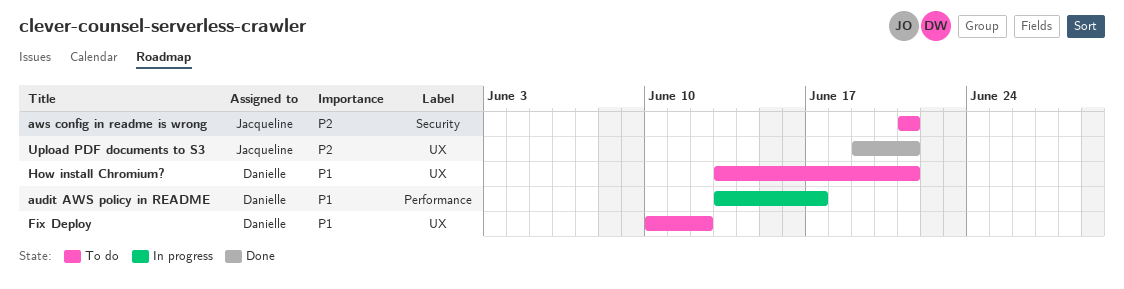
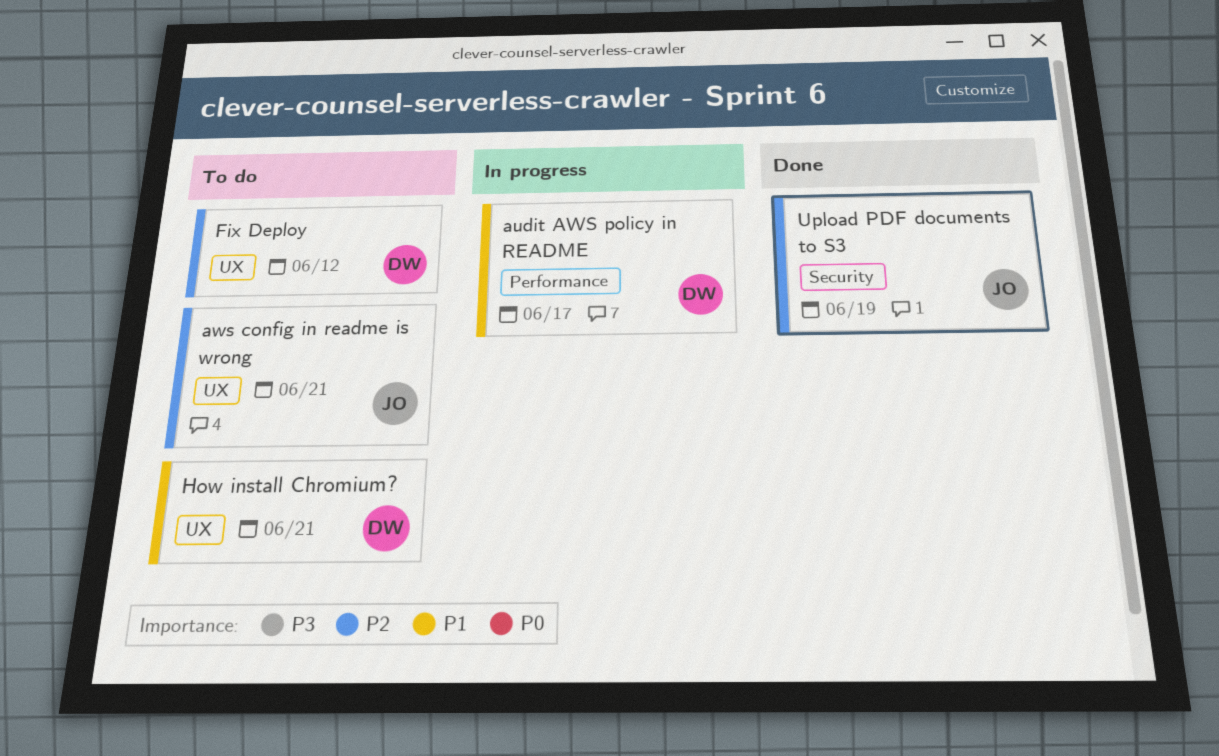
aws config in readme is wrong, label: Security -> UX
Fix Deploy, priority: P1 -> P2
Upload PDF documents to S3, label: UX -> Security
Upload PDF documents to S3, due: Jun 21 -> Jun 19

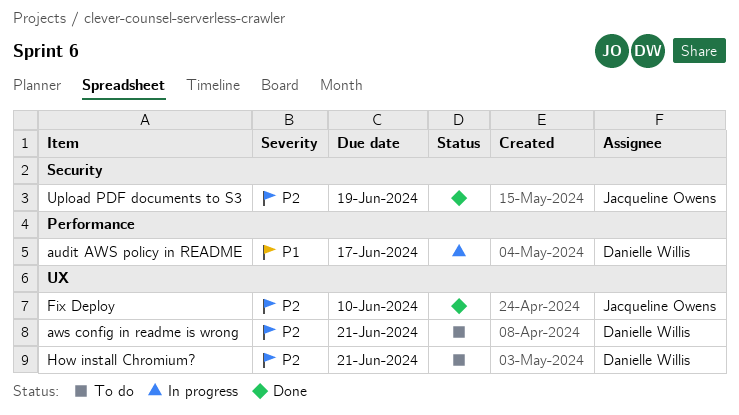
aws config in readme is wrong, owner: Jacqueline Owens -> Danielle Willis
Fix Deploy, status: To do -> Done
Fix Deploy, owner: Danielle Willis -> Jacqueline Owens
Fix Deploy, due: Jun 12 -> Jun 10
How install Chromium?, priority: P1 -> P2

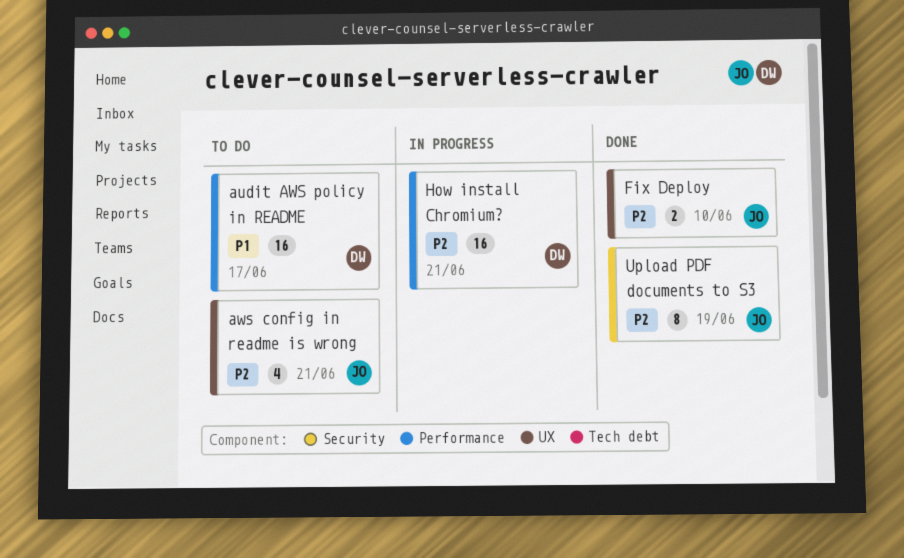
audit AWS policy in README, status: In progress -> To do
aws config in readme is wrong, owner: Danielle Willis -> Jacqueline Owens
How install Chromium?, status: To do -> In progress
How install Chromium?, label: UX -> Performance

